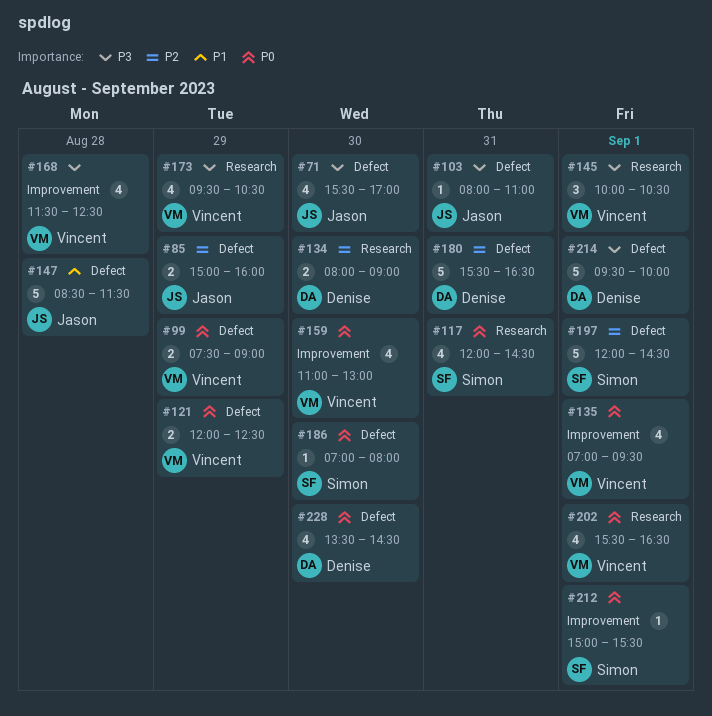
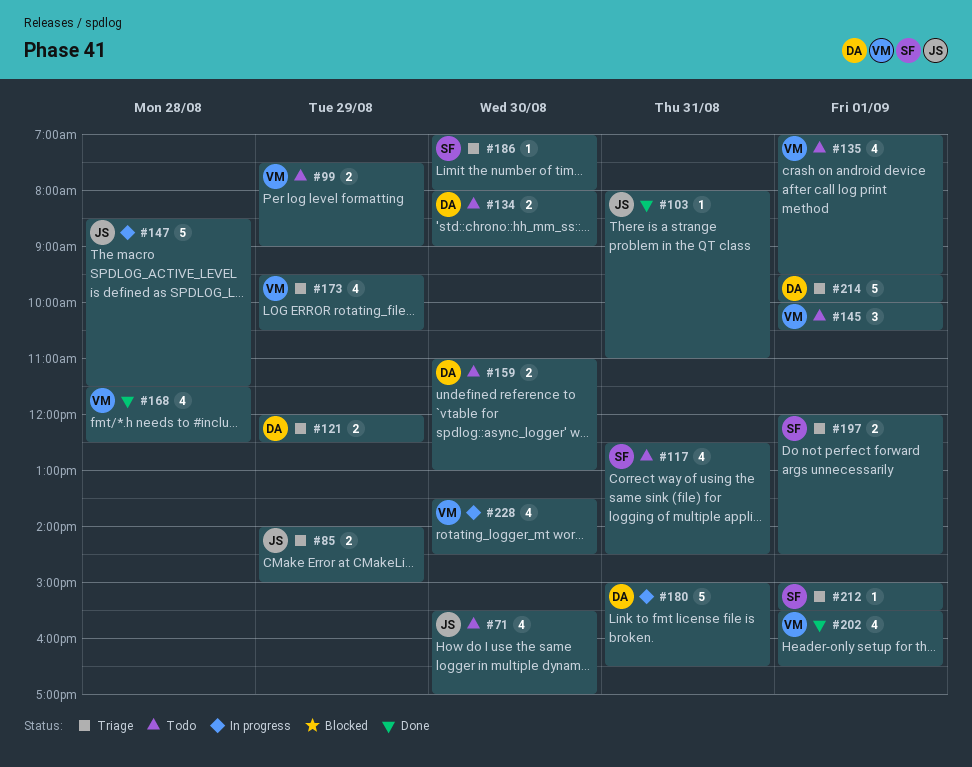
#85, begins: 15:00 -> 14:00
#85, ends: 16:00 -> 15:00
#117, begins: 12:00 -> 12:30
#121, owner: Vincent -> Denise
#159, owner: Vincent -> Denise
#159, estimate: 4 -> 2
#180, begins: 15:30 -> 15:00
#197, estimate: 5 -> 2
#228, owner: Denise -> Vincent

